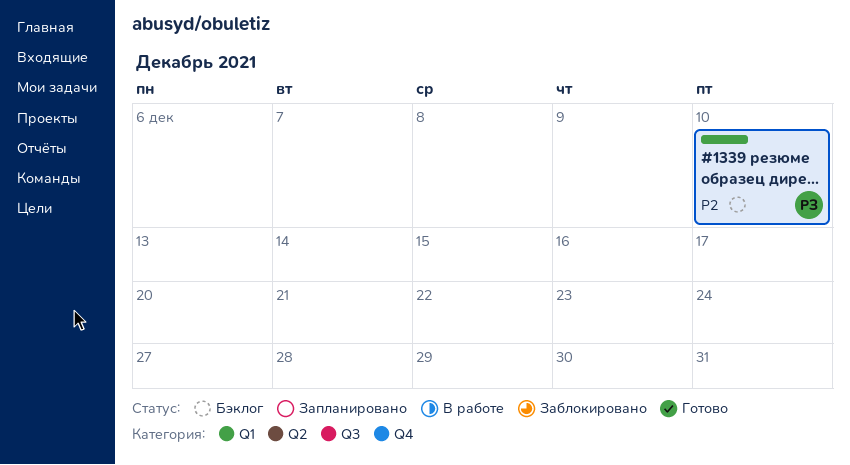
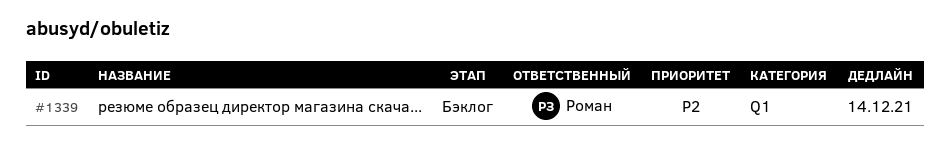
#1339, due: Dec 10 -> Dec 14

